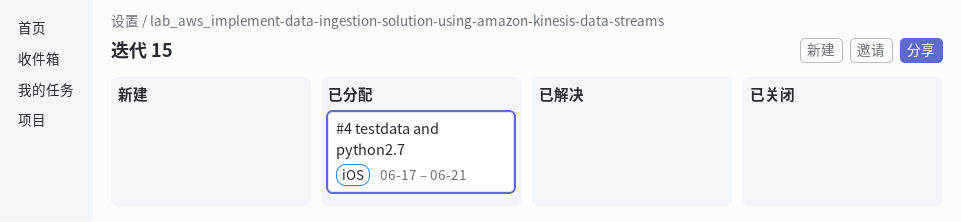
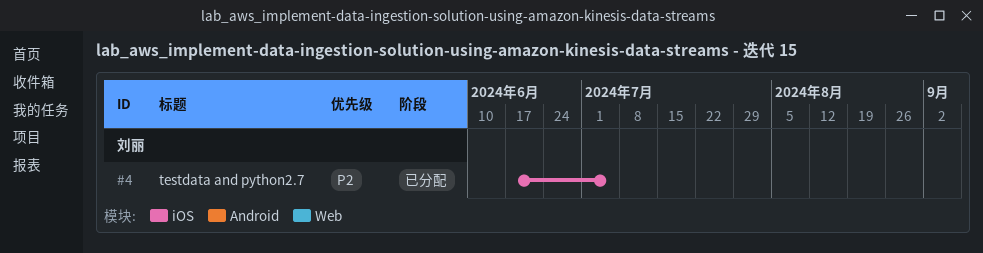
#4, due: Jun 21 -> Jul 5

